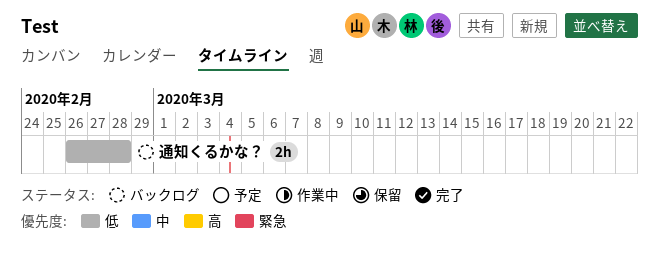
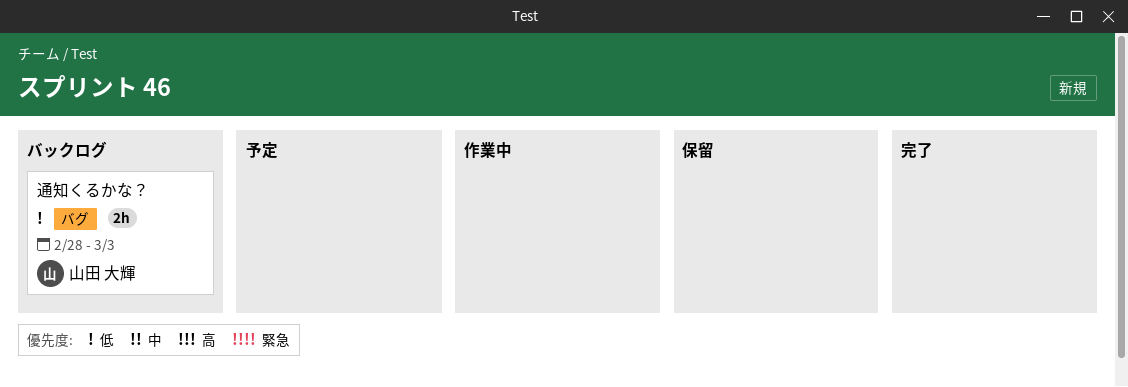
通知くるかな？, start: Feb 26 -> Feb 28
通知くるかな？, due: Feb 28 -> Mar 3

